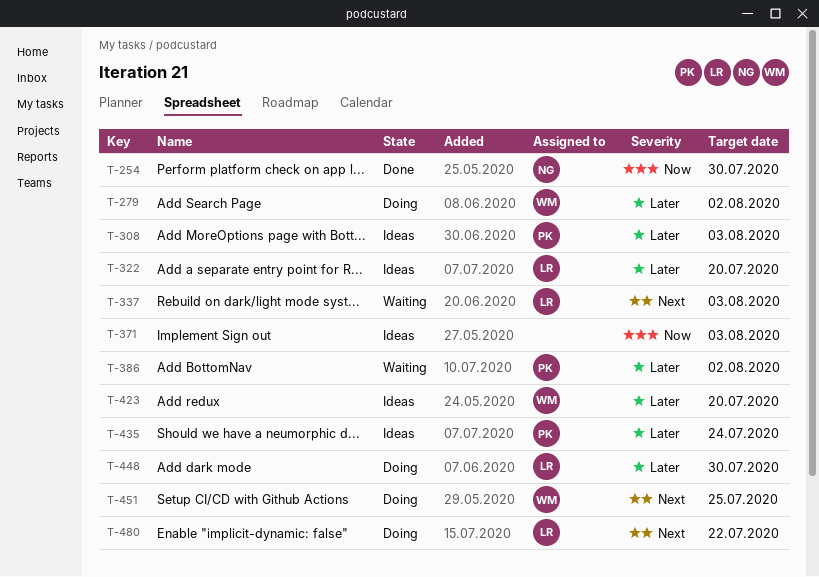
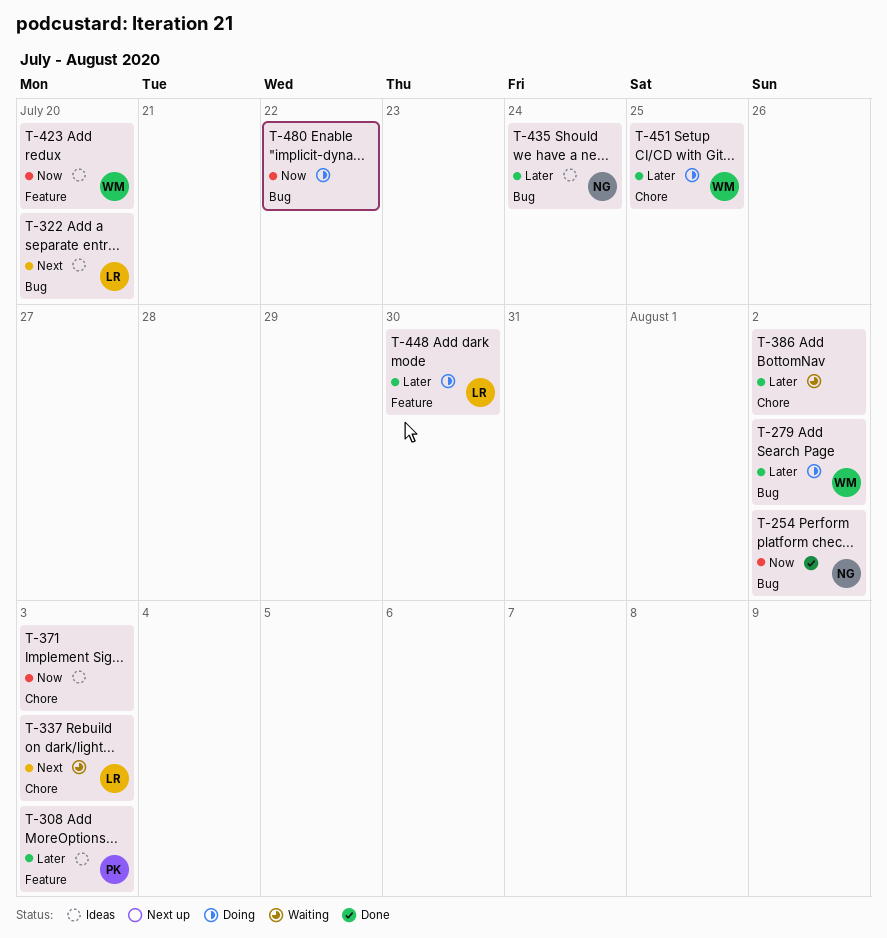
T-254, due: Jul 30 -> Aug 2
T-322, priority: Later -> Next
T-386, owner: PK -> none
T-423, priority: Later -> Now
T-435, owner: PK -> NG
T-451, priority: Next -> Later
T-480, owner: LR -> none
T-480, priority: Next -> Now

